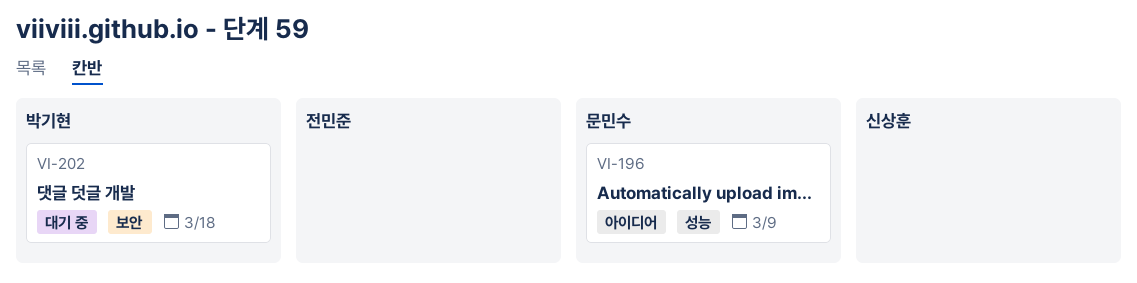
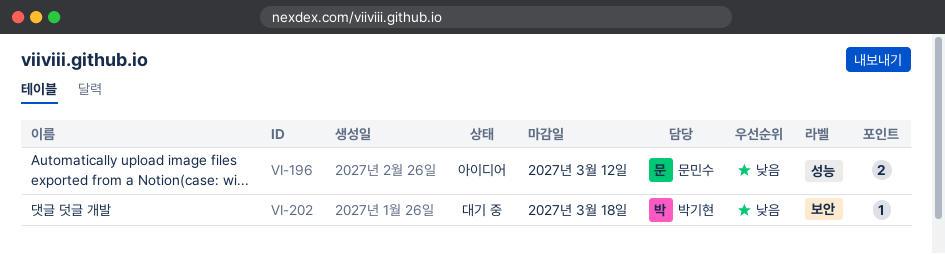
VI-196, due: Mar 9 -> Mar 12

